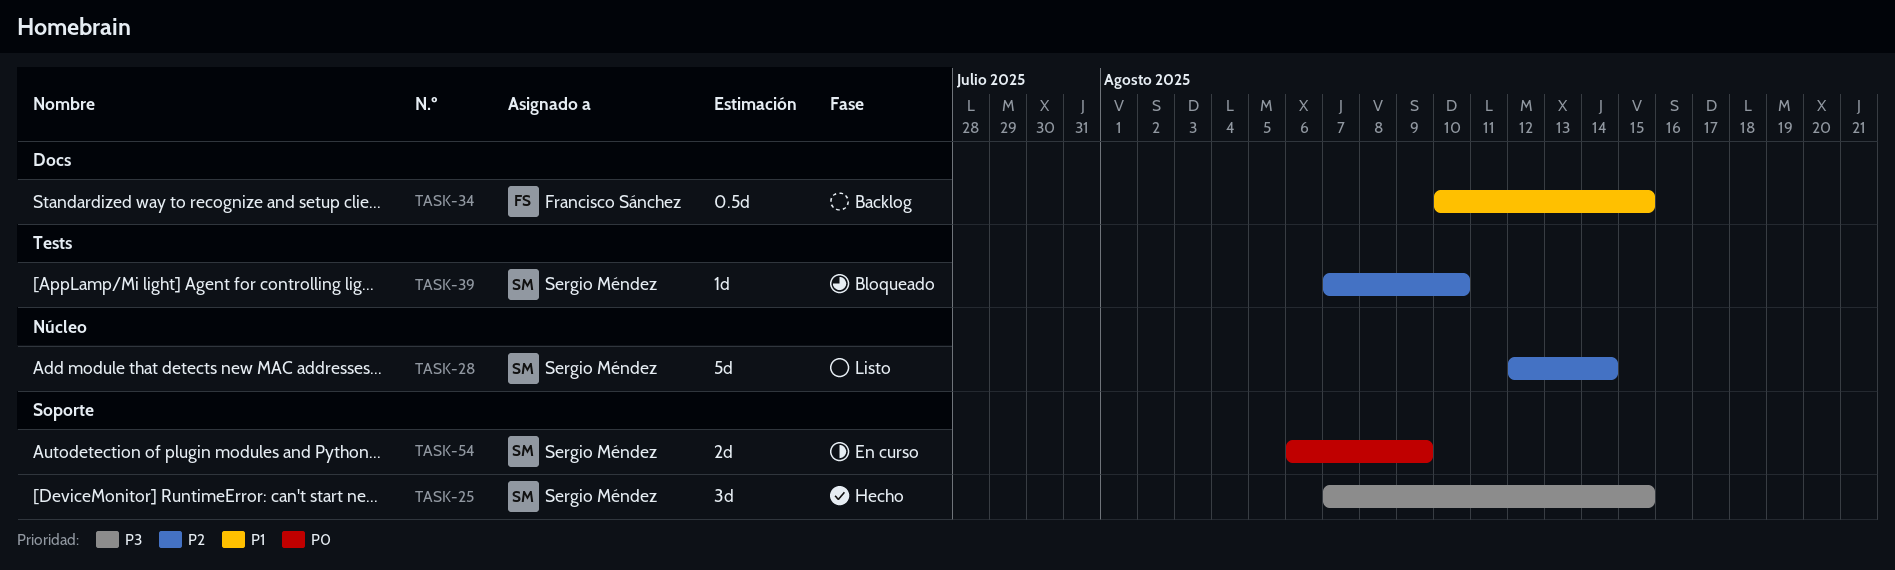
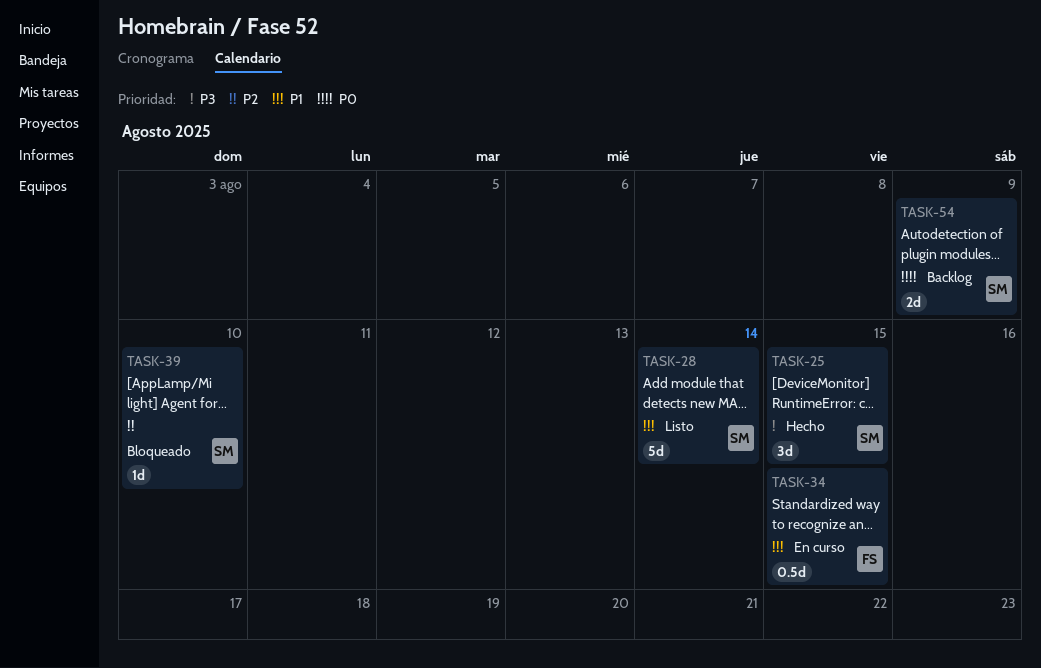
TASK-28, priority: P2 -> P1
TASK-34, status: Backlog -> En curso
TASK-54, status: En curso -> Backlog

